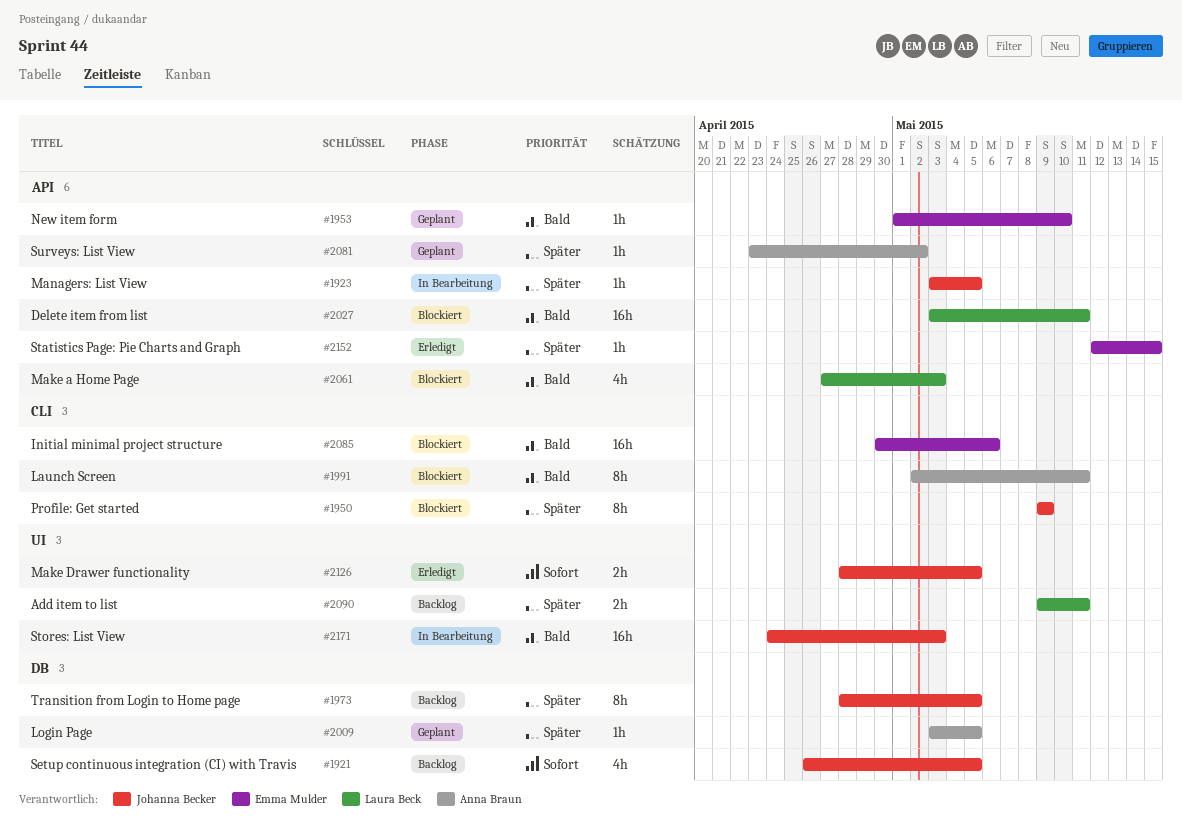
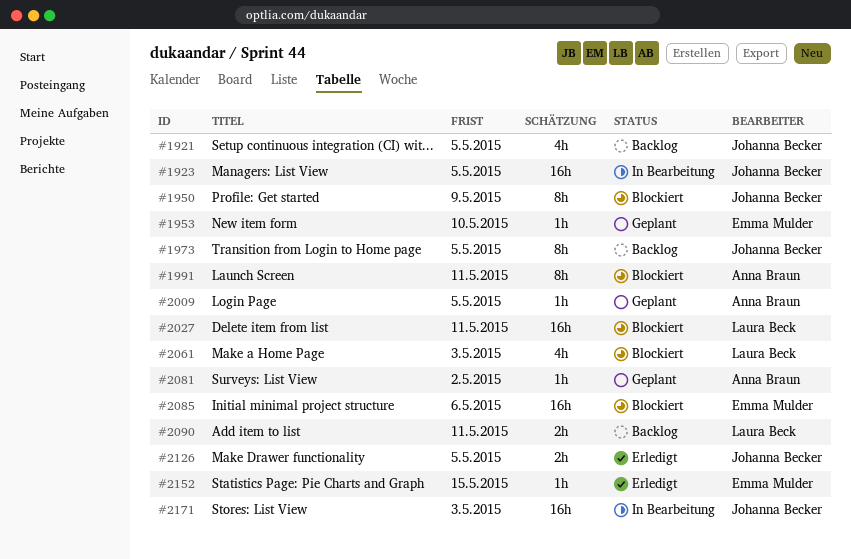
#1923, estimate: 1h -> 16h

